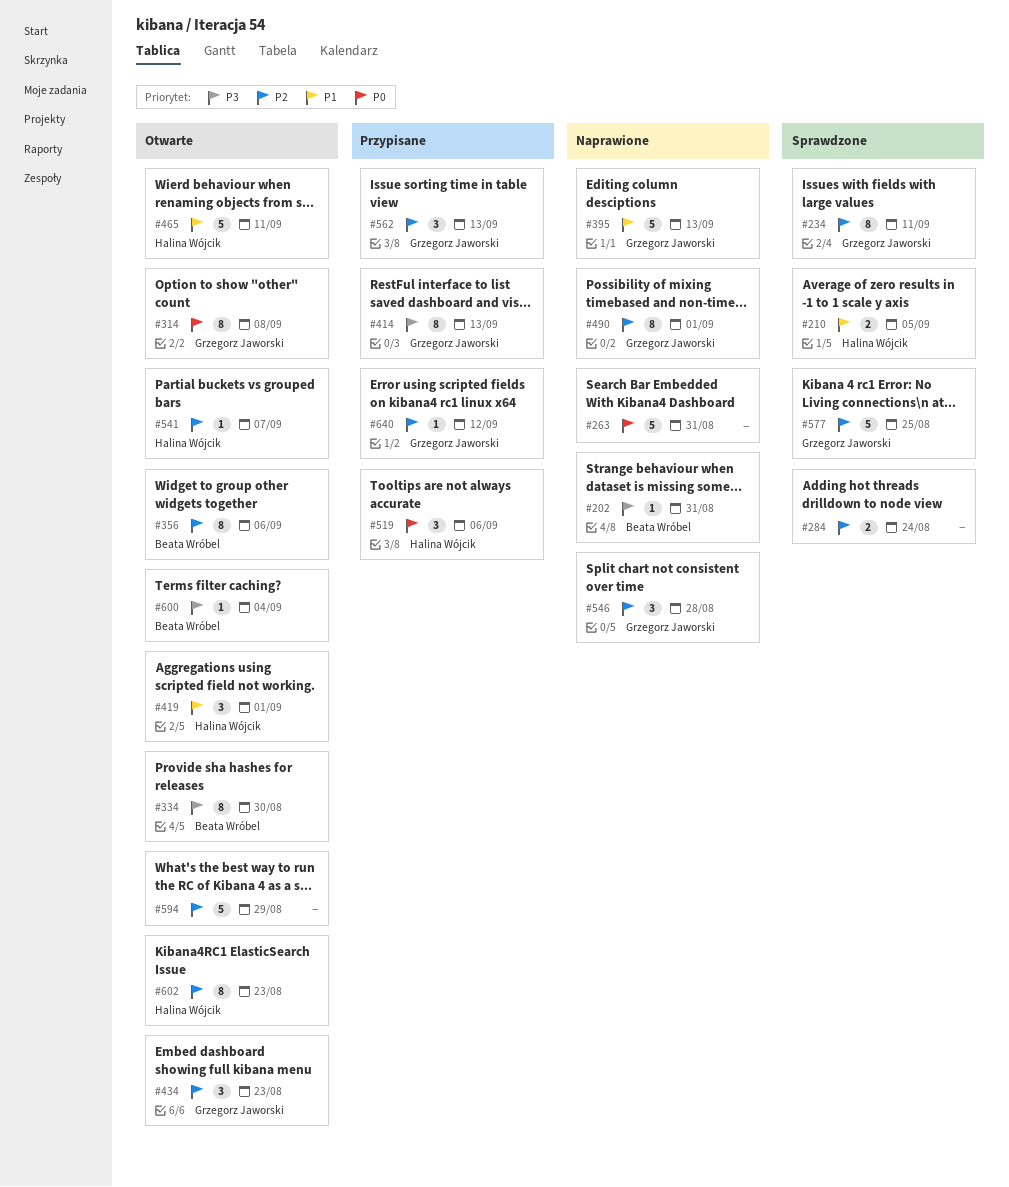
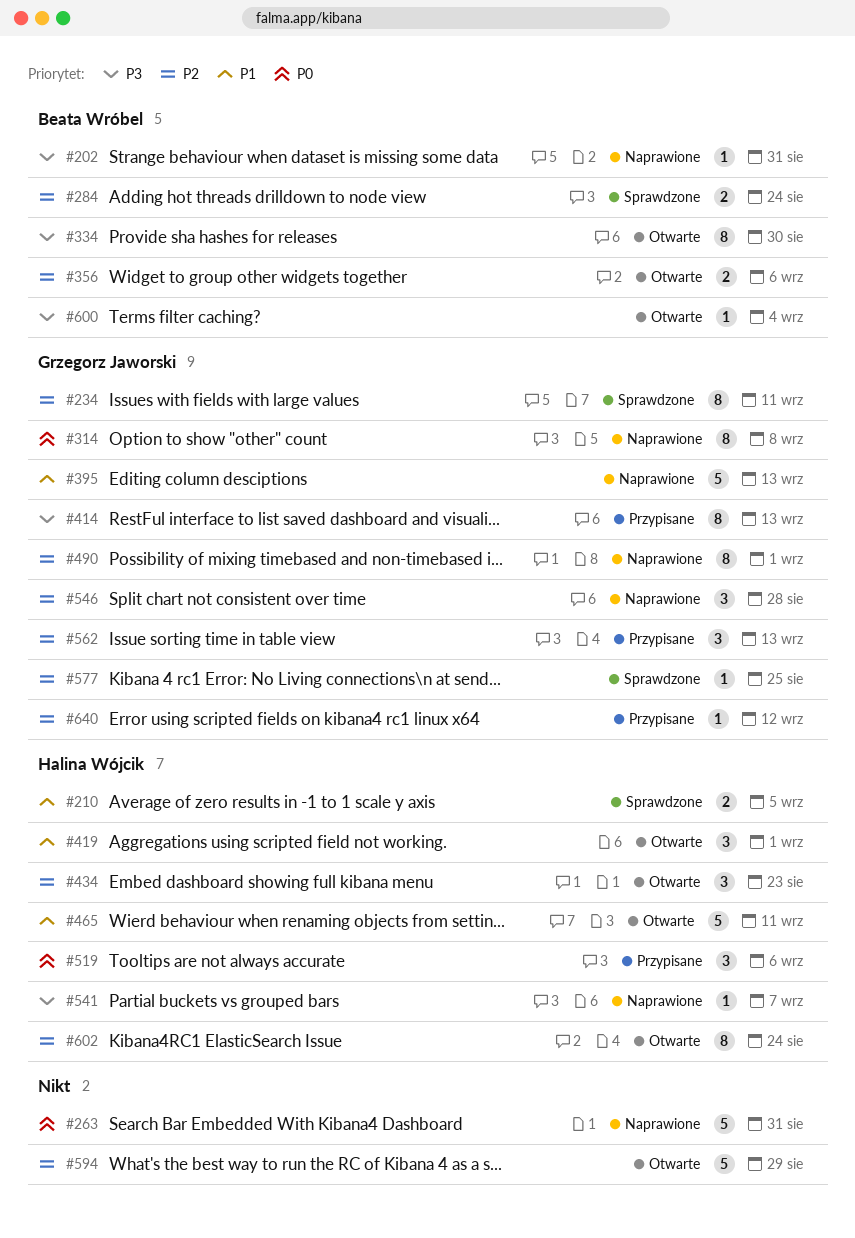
#284, owner: none -> Beata Wróbel
#314, status: Otwarte -> Naprawione
#356, estimate: 8 -> 2
#434, owner: Grzegorz Jaworski -> Halina Wójcik
#541, status: Otwarte -> Naprawione
#541, priority: P2 -> P3
#577, estimate: 5 -> 1
#602, due: Aug 23 -> Aug 24

